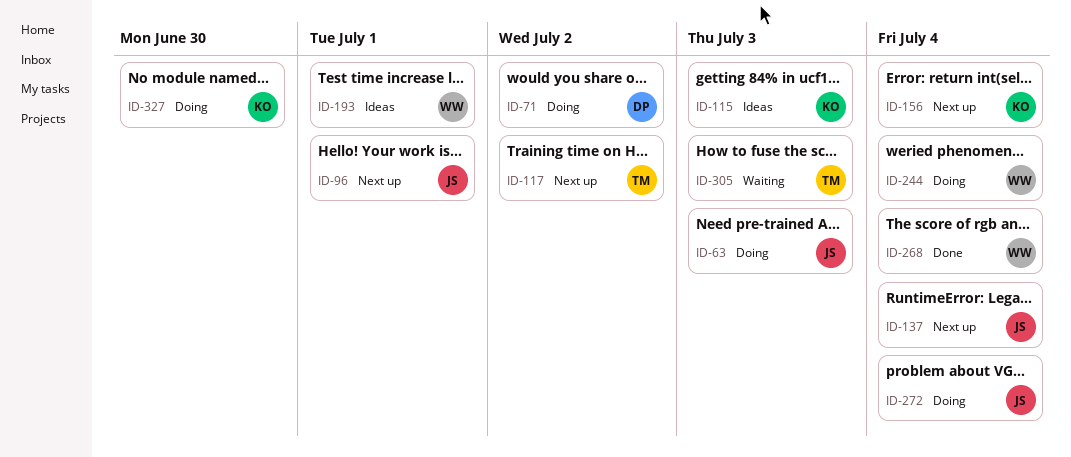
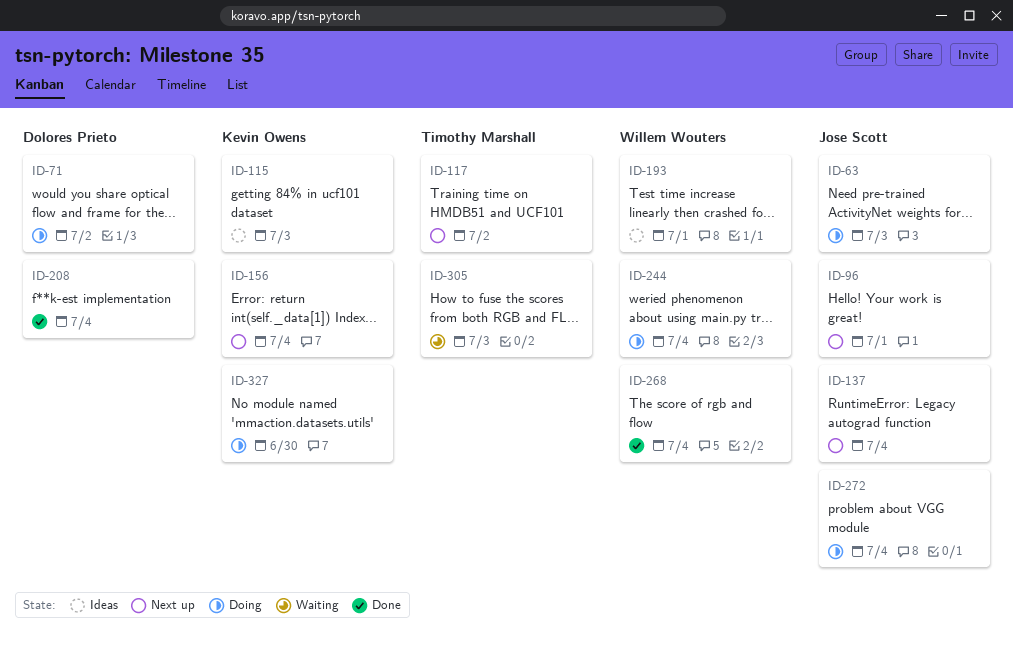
ID-208: none -> present

